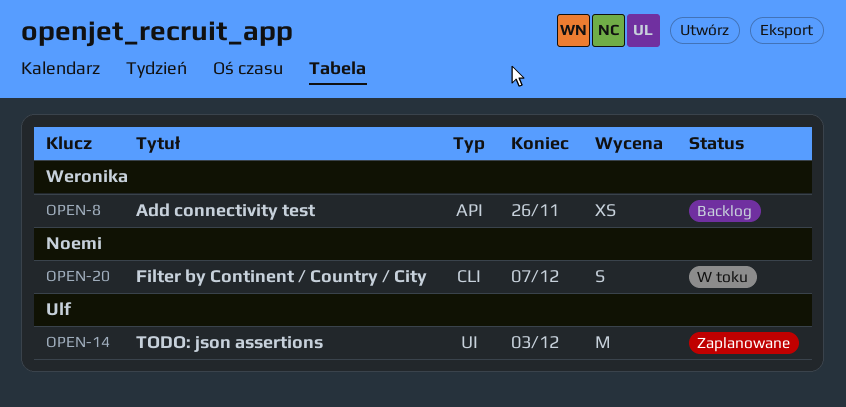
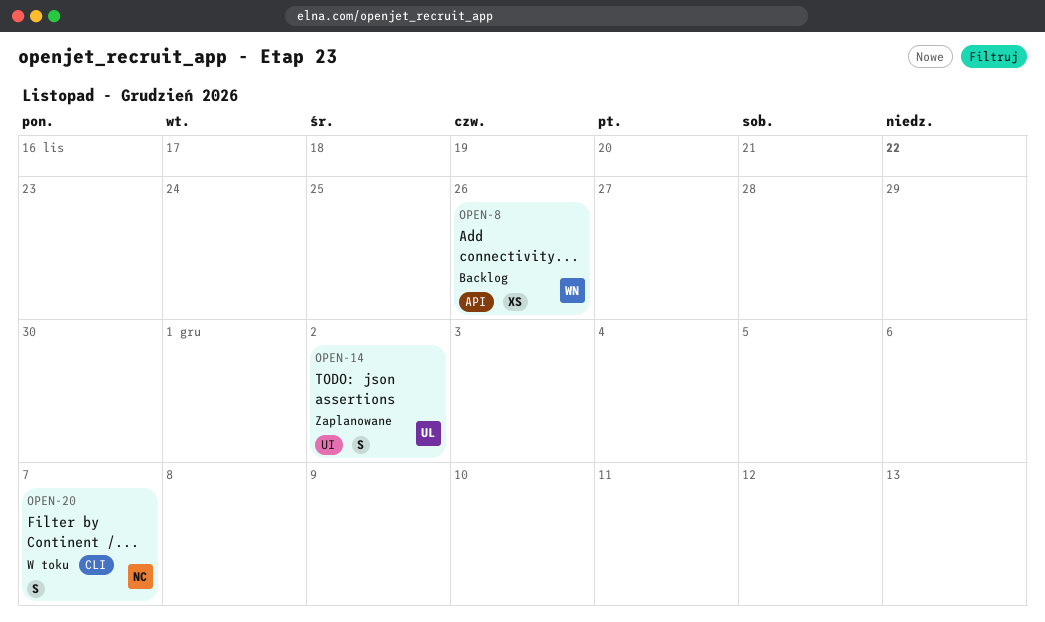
OPEN-14, estimate: M -> S
OPEN-14, due: Dec 3 -> Dec 2

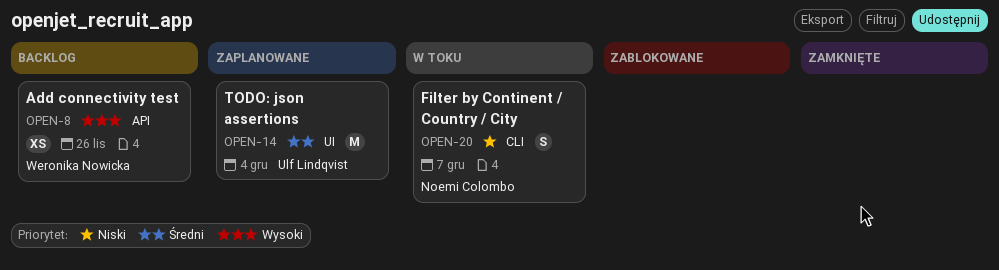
OPEN-14, estimate: S -> M
OPEN-14, due: Dec 2 -> Dec 4

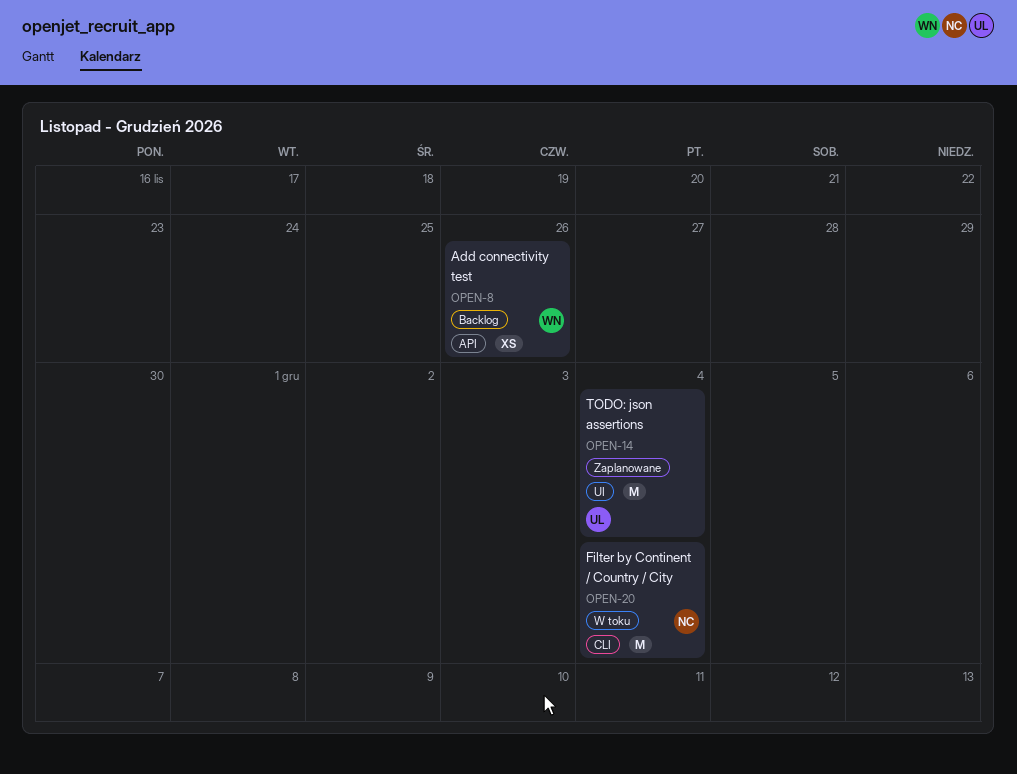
OPEN-20, estimate: S -> M
OPEN-20, due: Dec 7 -> Dec 4

